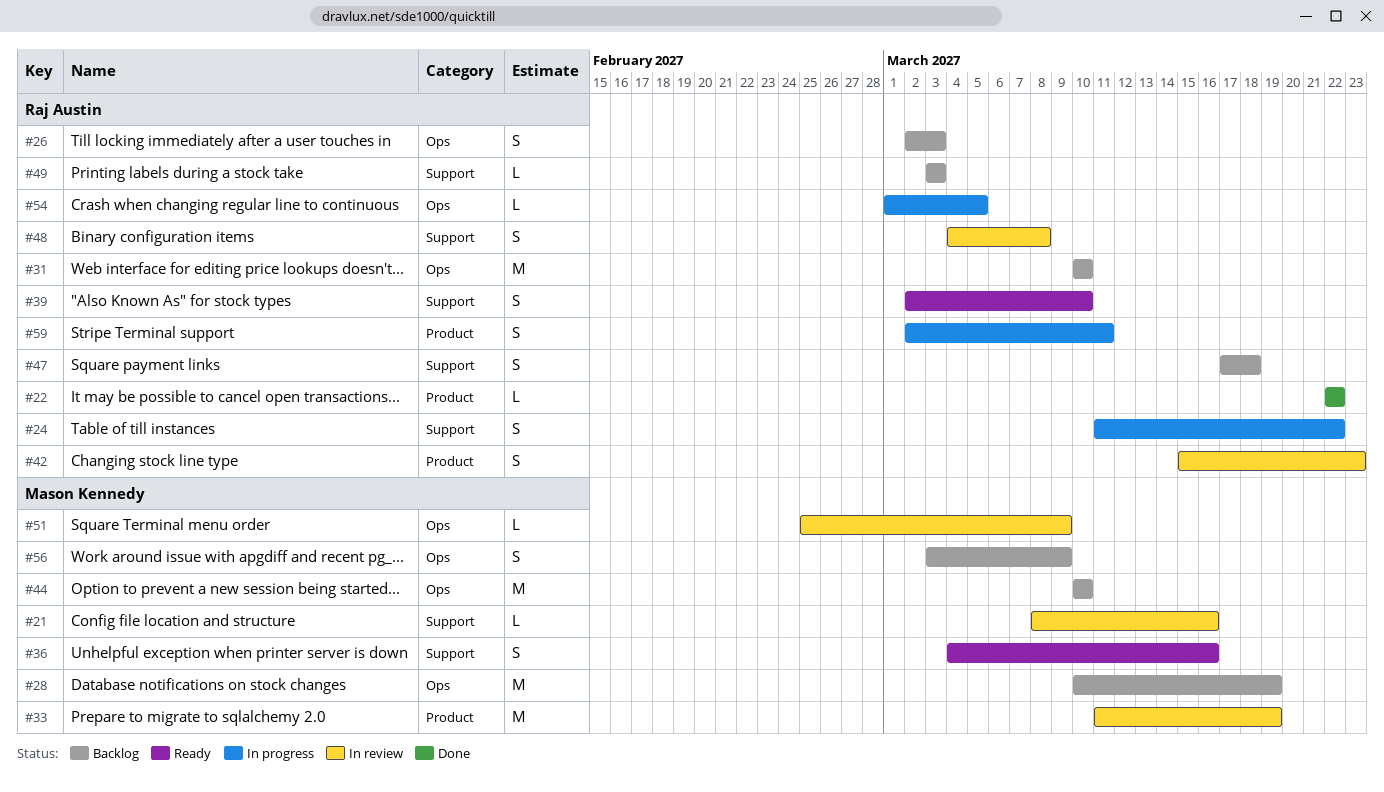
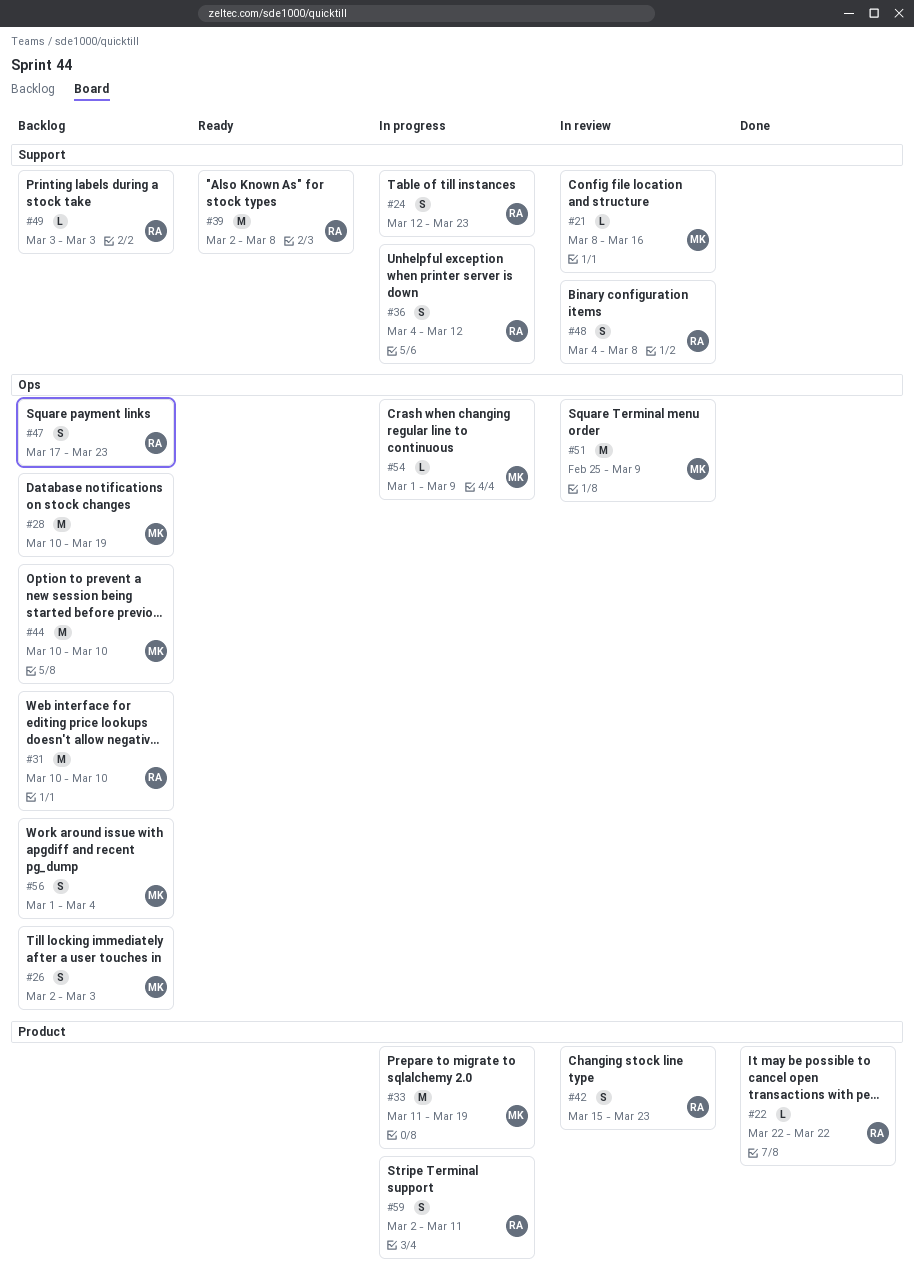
#24, start: Mar 11 -> Mar 12
#24, due: Mar 22 -> Mar 23
#26, owner: Raj Austin -> Mason Kennedy
#33, status: In review -> In progress
#36, status: Ready -> In progress
#36, owner: Mason Kennedy -> Raj Austin
#36, due: Mar 16 -> Mar 12
#39, estimate: S -> M
#39, due: Mar 10 -> Mar 8
#47, label: Support -> Ops
#47, due: Mar 18 -> Mar 23
#51, estimate: L -> M
#54, owner: Raj Austin -> Mason Kennedy
#54, due: Mar 5 -> Mar 9
#56, start: Mar 3 -> Mar 1
#56, due: Mar 9 -> Mar 4

